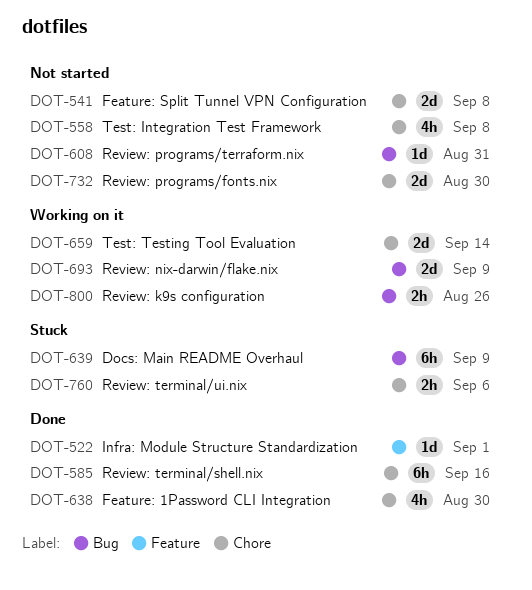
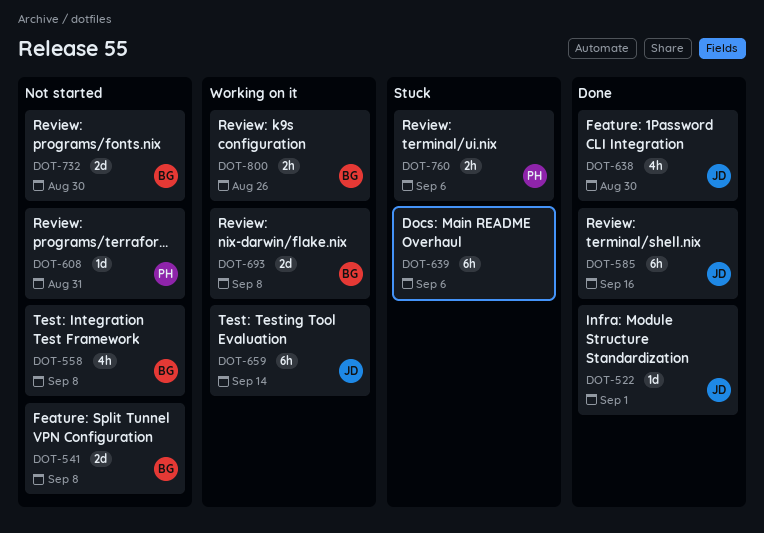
DOT-639, due: Sep 9 -> Sep 6
DOT-659, estimate: 2d -> 6h
DOT-693, due: Sep 9 -> Sep 8

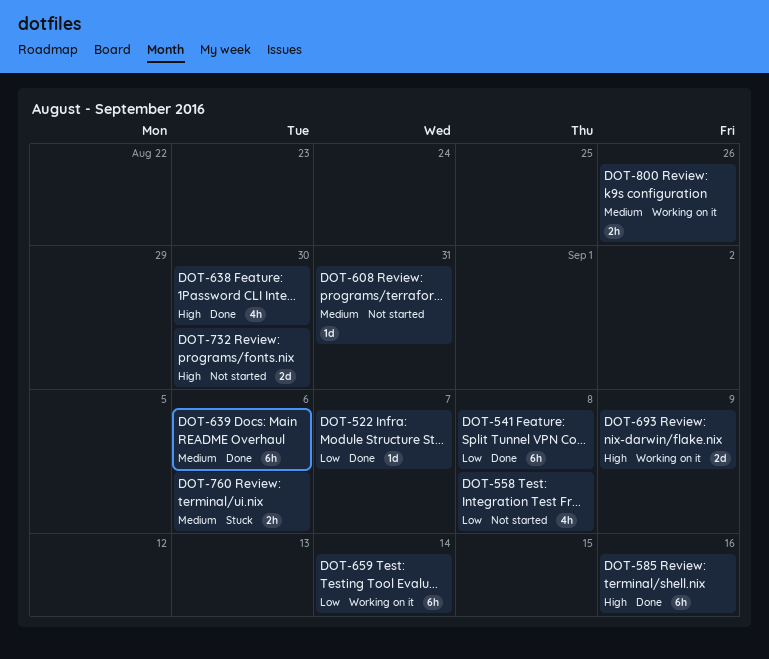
DOT-522, due: Sep 1 -> Sep 7
DOT-541, status: Not started -> Done
DOT-541, estimate: 2d -> 6h
DOT-639, status: Stuck -> Done
DOT-693, due: Sep 8 -> Sep 9

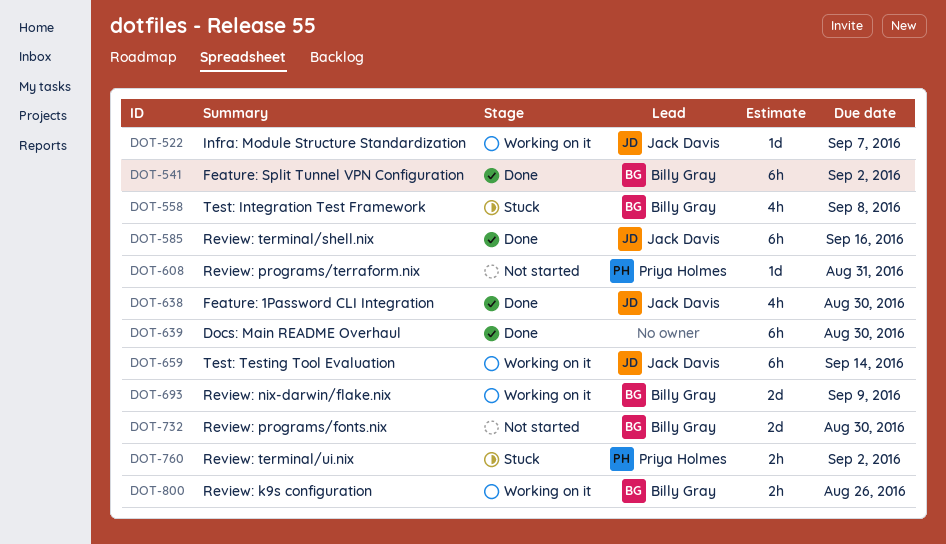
DOT-522, status: Done -> Working on it
DOT-541, due: Sep 8 -> Sep 2
DOT-558, status: Not started -> Stuck
DOT-639, due: Sep 6 -> Aug 30
DOT-760, due: Sep 6 -> Sep 2

